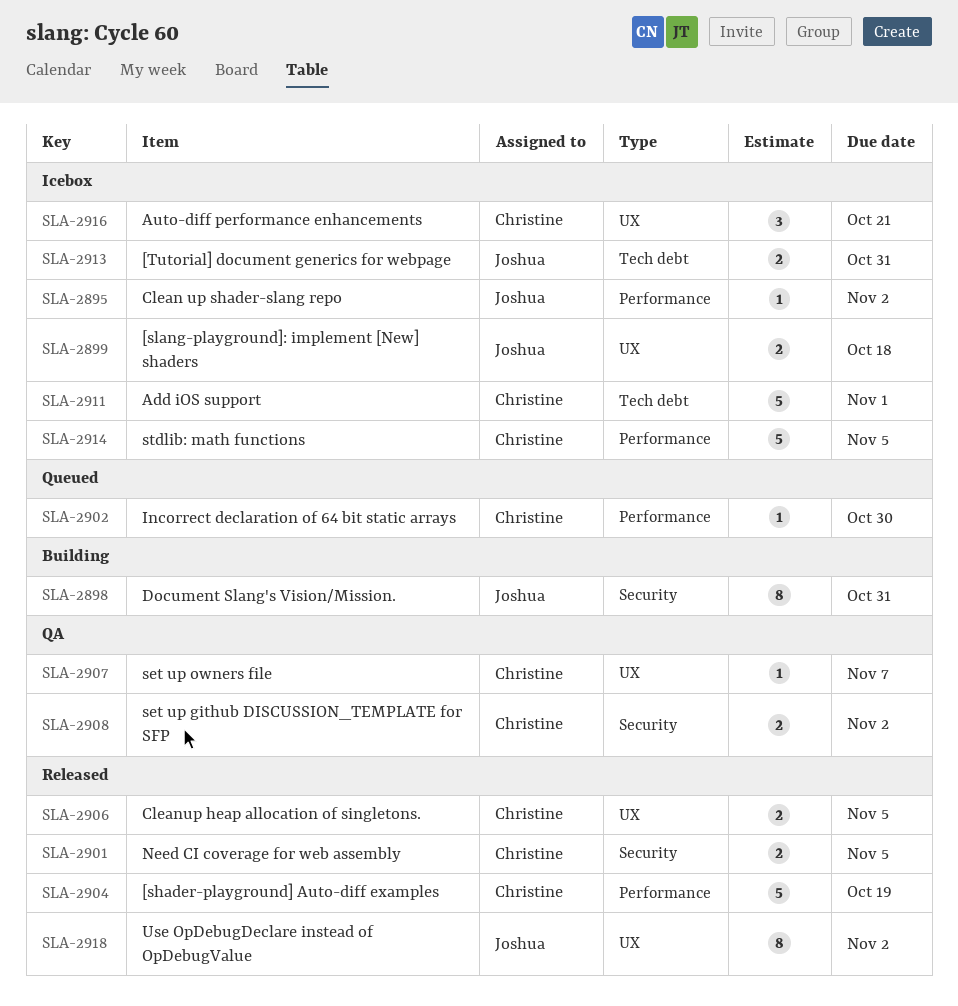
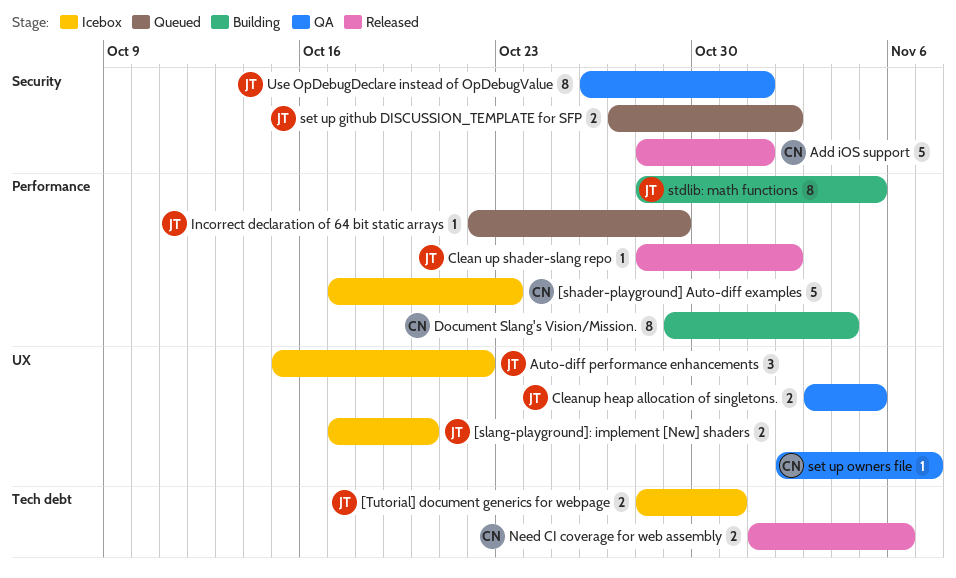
[shader-playground] Auto-diff examples, status: Released -> Icebox
[shader-playground] Auto-diff examples, due: Oct 19 -> Oct 23
[slang-playground]: implement [New] shaders, due: Oct 18 -> Oct 20
Add iOS support, status: Icebox -> Released
Add iOS support, label: Tech debt -> Security
Auto-diff performance enhancements, owner: Christine -> Joshua
Auto-diff performance enhancements, due: Oct 21 -> Oct 22
Clean up shader-slang repo, status: Icebox -> Released
Cleanup heap allocation of singletons., status: Released -> QA
Cleanup heap allocation of singletons., owner: Christine -> Joshua
Document Slang's Vision/Mission., owner: Joshua -> Christine
Document Slang's Vision/Mission., label: Security -> Performance
Document Slang's Vision/Mission., due: Oct 31 -> Nov 4
Incorrect declaration of 64 bit static arrays, owner: Christine -> Joshua
Incorrect declaration of 64 bit static arrays, due: Oct 30 -> Oct 29
Need CI coverage for web assembly, label: Security -> Tech debt
Need CI coverage for web assembly, due: Nov 5 -> Nov 6
set up github DISCUSSION_TEMPLATE for SFP, status: QA -> Queued
set up github DISCUSSION_TEMPLATE for SFP, owner: Christine -> Joshua
stdlib: math functions, status: Icebox -> Building
stdlib: math functions, owner: Christine -> Joshua
stdlib: math functions, estimate: 5 -> 8
Use OpDebugDeclare instead of OpDebugValue, status: Released -> QA
Use OpDebugDeclare instead of OpDebugValue, label: UX -> Security
Use OpDebugDeclare instead of OpDebugValue, due: Nov 2 -> Nov 1

